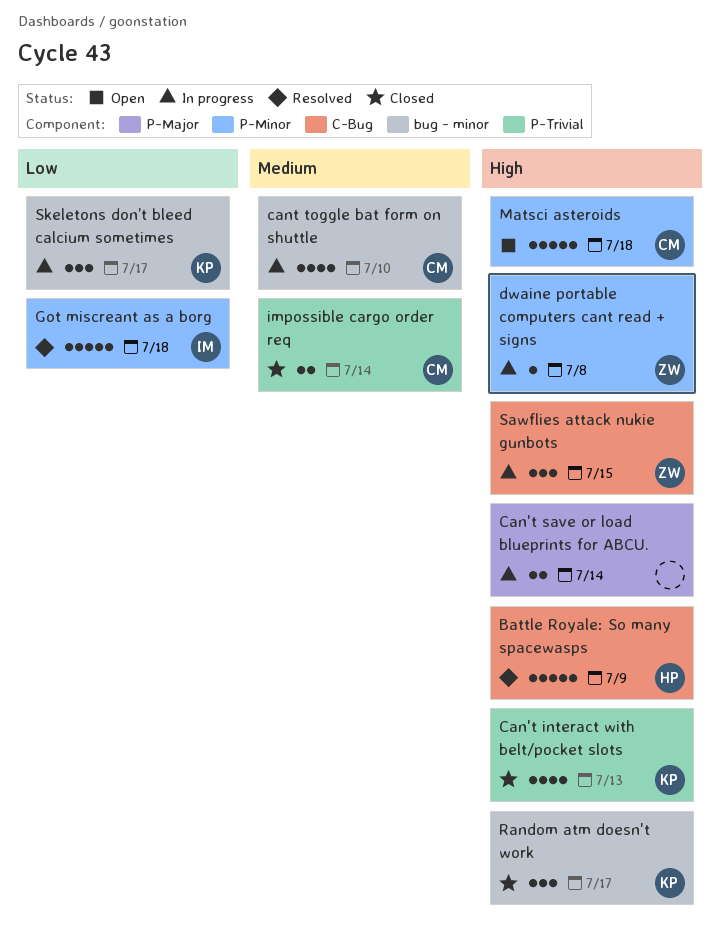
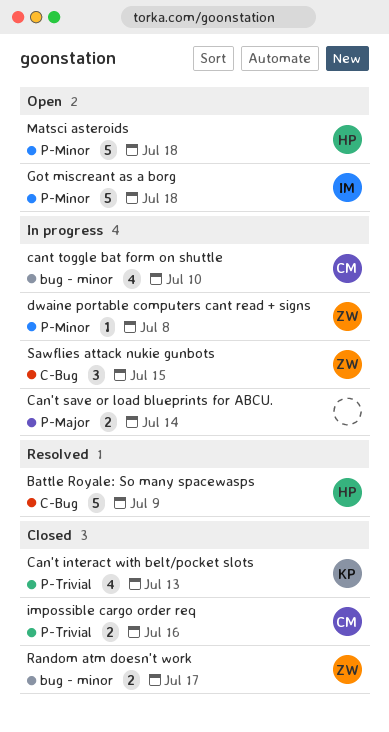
Got miscreant as a borg, status: Resolved -> Open
impossible cargo order req, due: Jul 14 -> Jul 16
Matsci asteroids, owner: CM -> HP
Random atm doesn't work, owner: KP -> ZW
Random atm doesn't work, estimate: 3 -> 2
Skeletons don’t bleed calcium sometimes: present -> none

